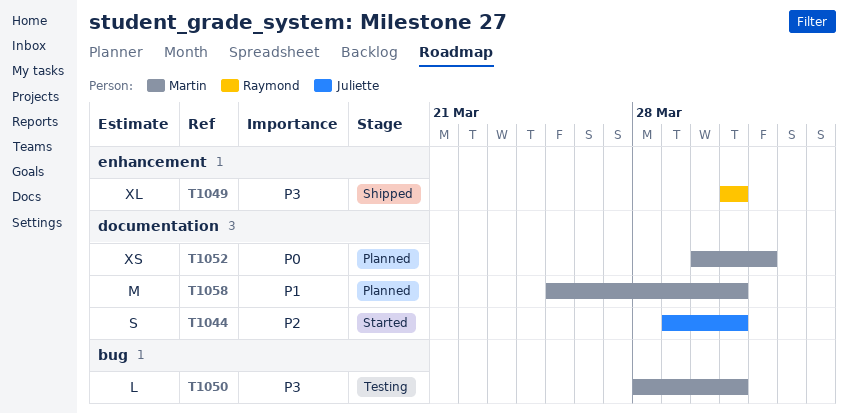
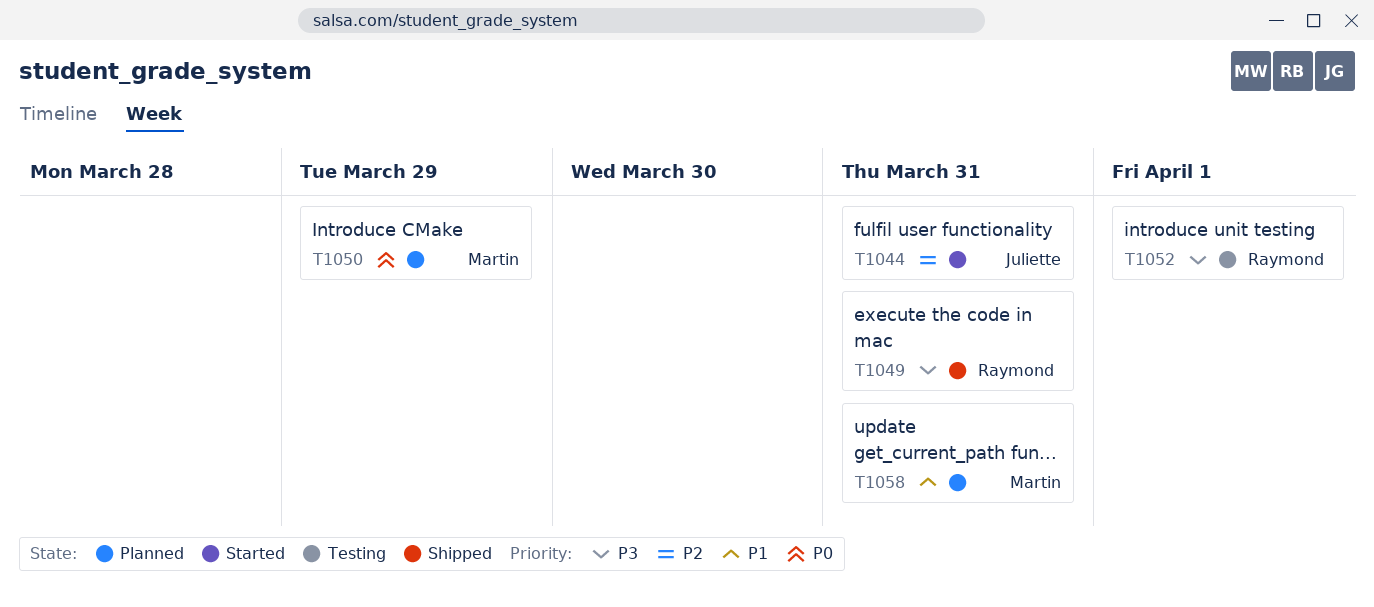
T1050, status: Testing -> Planned
T1050, priority: P3 -> P0
T1050, due: Mar 31 -> Mar 29
T1052, status: Planned -> Testing
T1052, owner: Martin -> Raymond
T1052, priority: P0 -> P3

